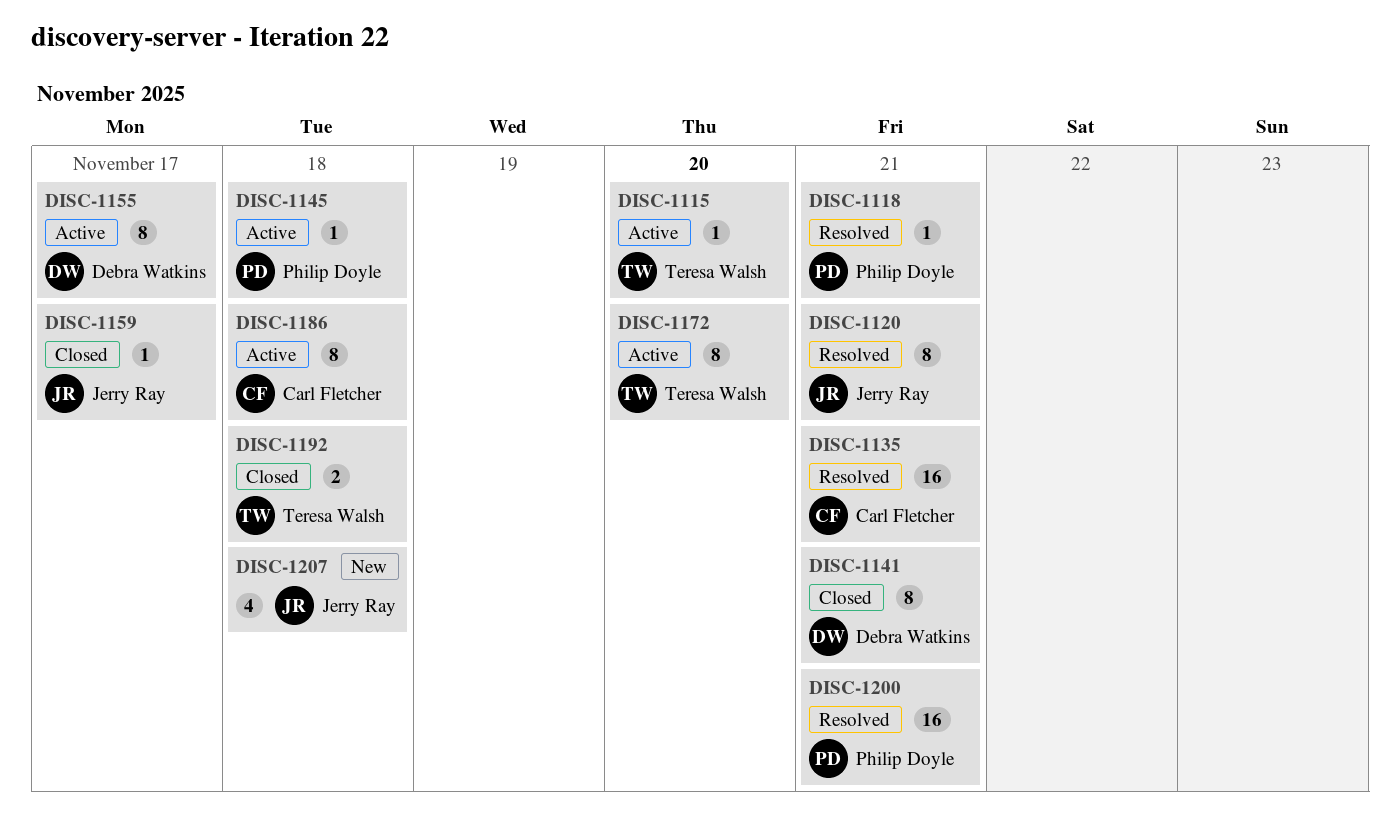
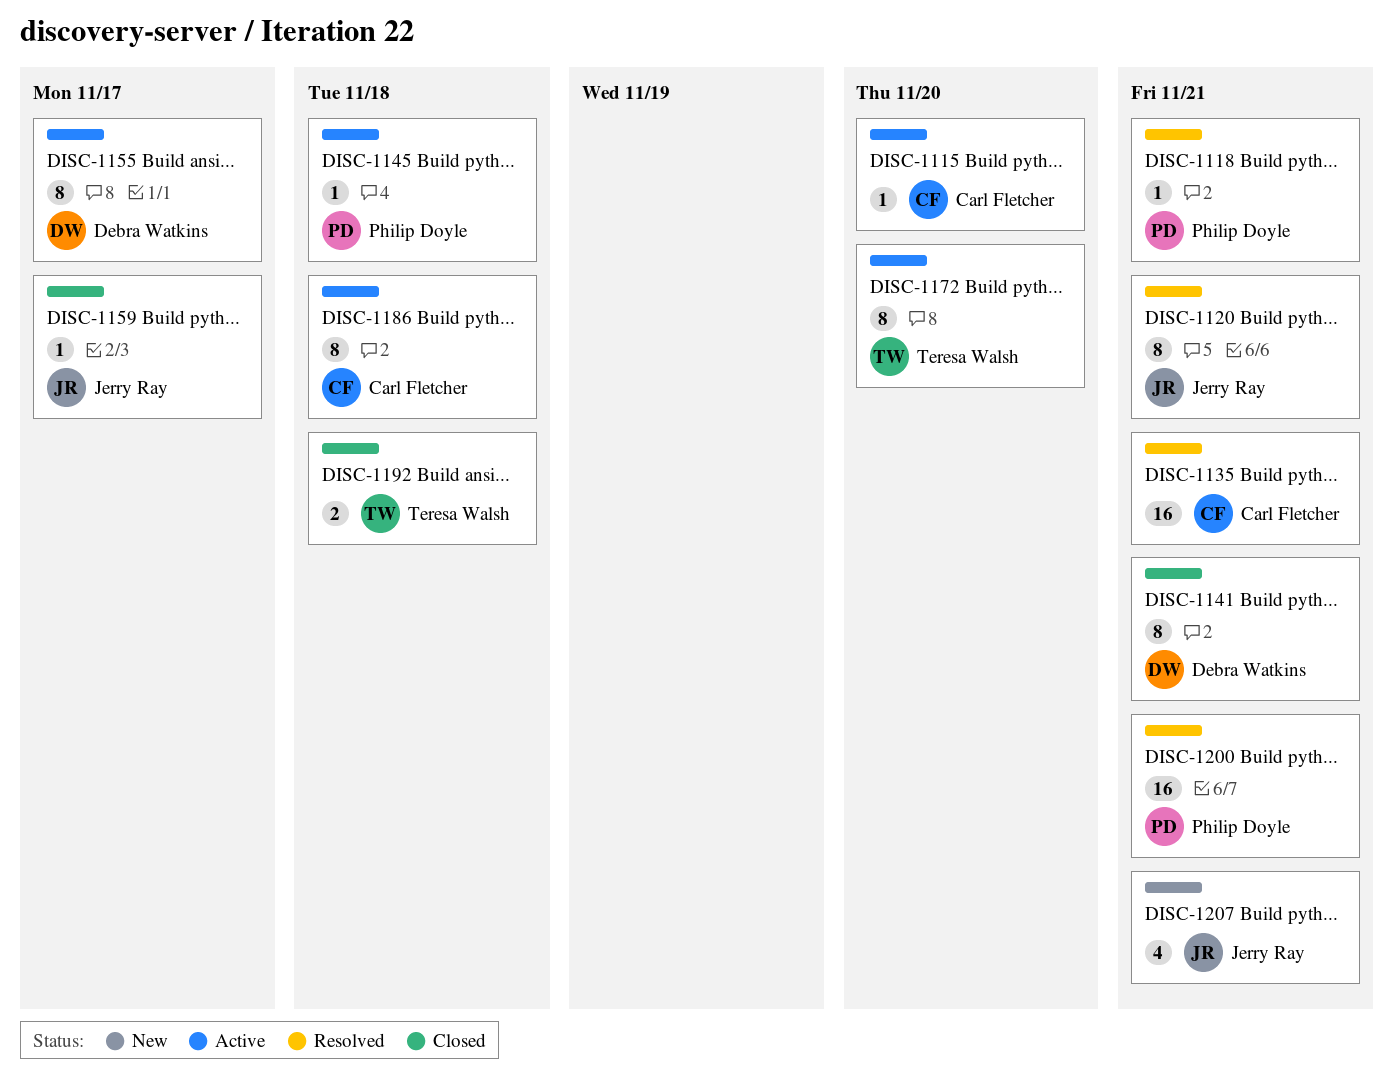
DISC-1115, owner: Teresa Walsh -> Carl Fletcher
DISC-1207, due: Nov 18 -> Nov 21

